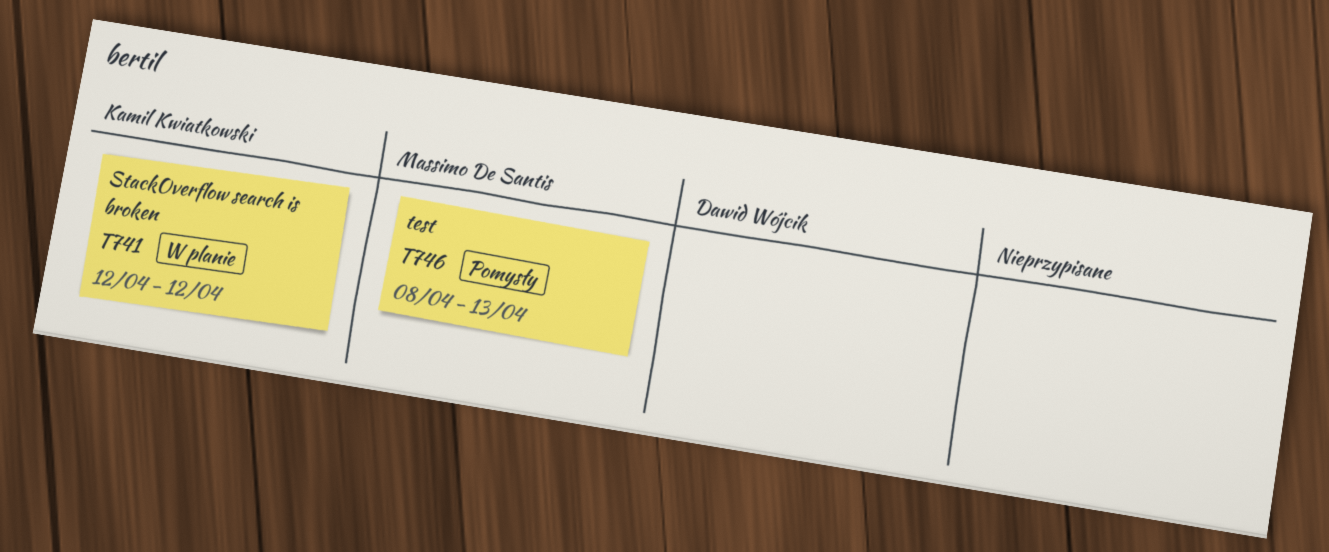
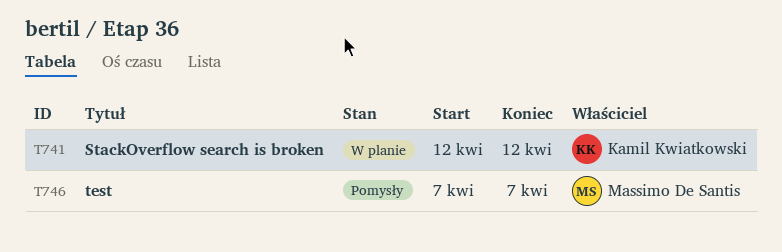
T746, start: Apr 8 -> Apr 7
T746, due: Apr 13 -> Apr 7

